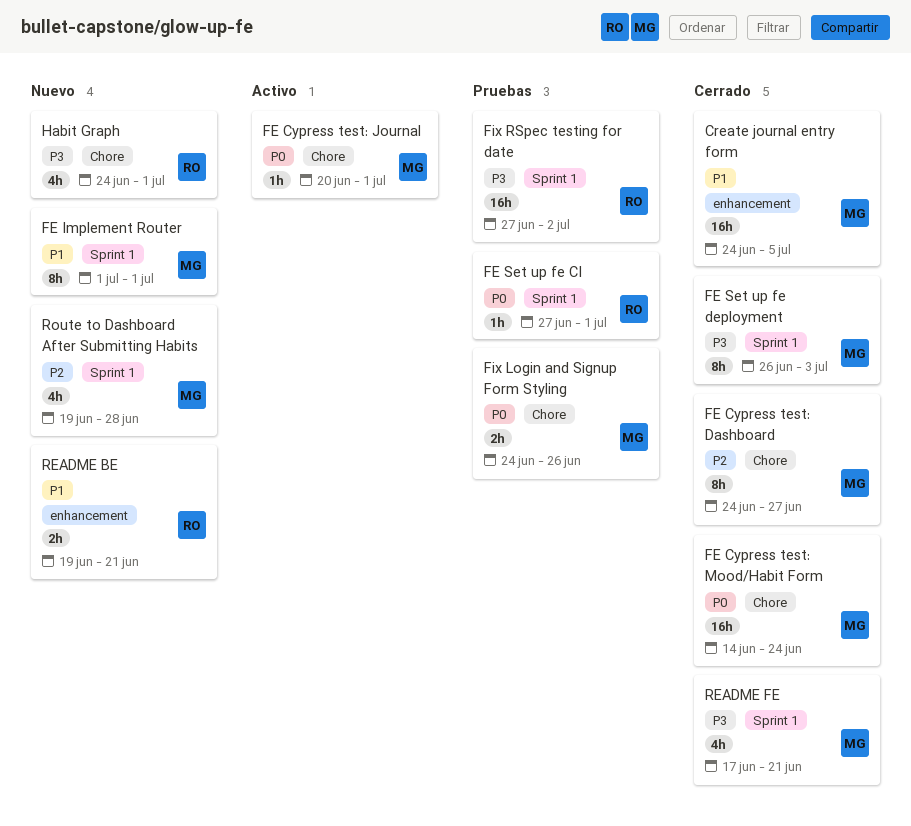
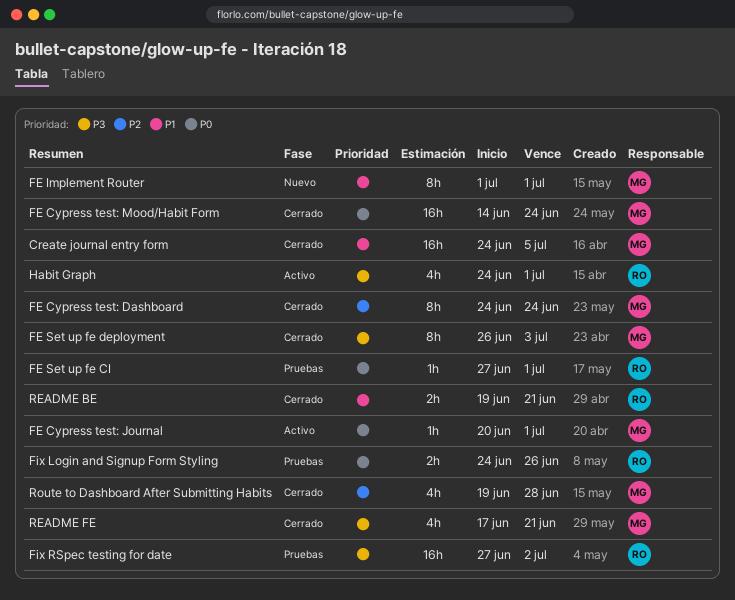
FE Cypress test: Dashboard, due: Jun 27 -> Jun 24
Fix Login and Signup Form Styling, owner: MG -> RO
Habit Graph, status: Nuevo -> Activo
README BE, status: Nuevo -> Cerrado
Route to Dashboard After Submitting Habits, status: Nuevo -> Cerrado

